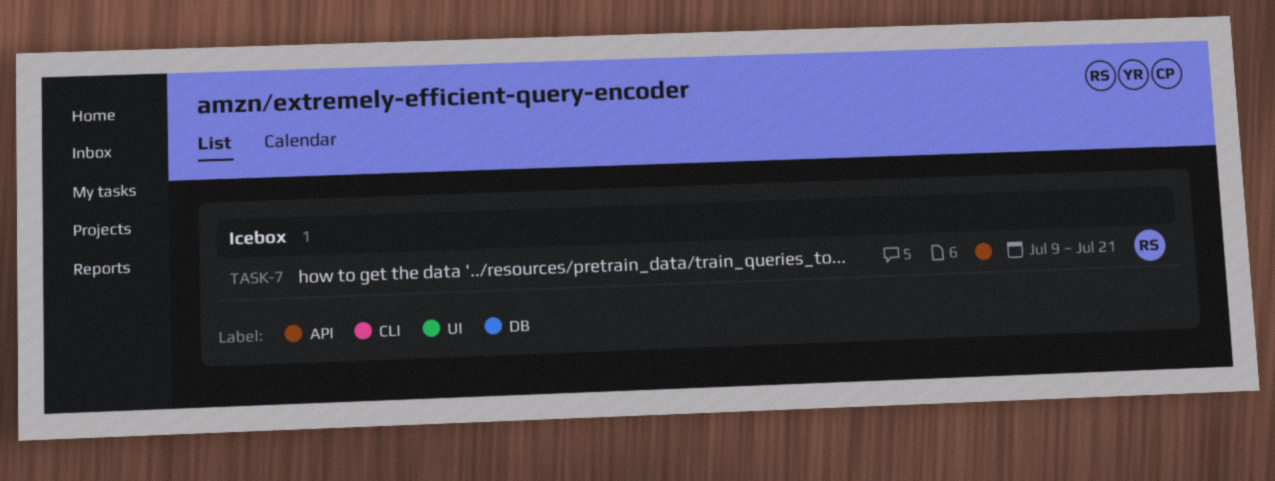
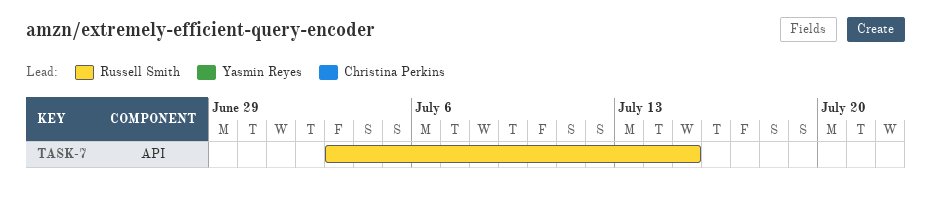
TASK-7, start: Jul 9 -> Jul 3
TASK-7, due: Jul 21 -> Jul 15

